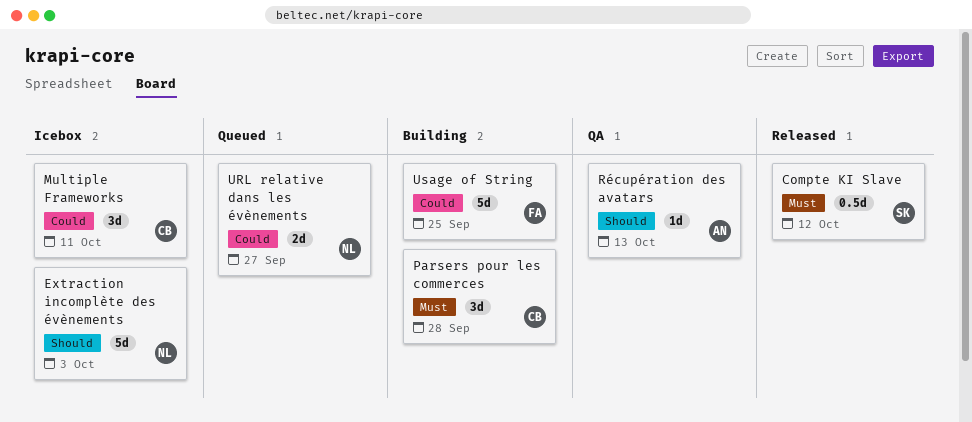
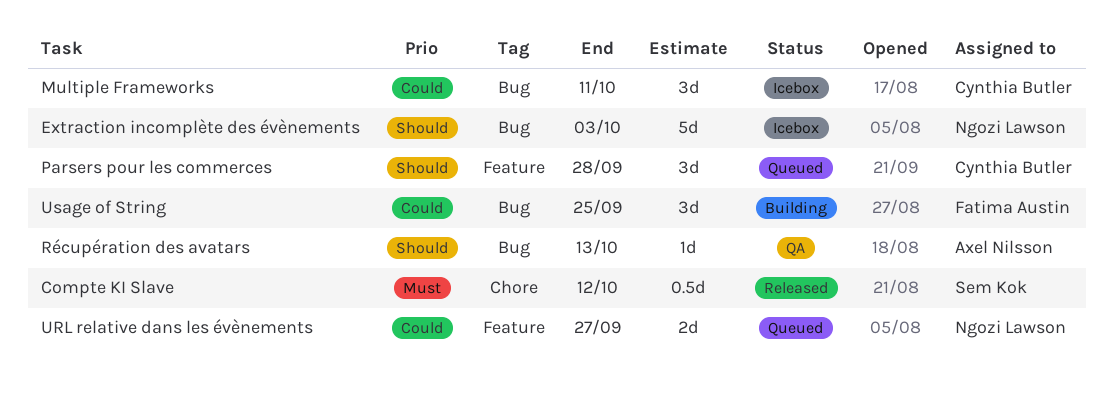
Parsers pour les commerces, status: Building -> Queued
Parsers pour les commerces, priority: Must -> Should
Usage of String, estimate: 5d -> 3d

